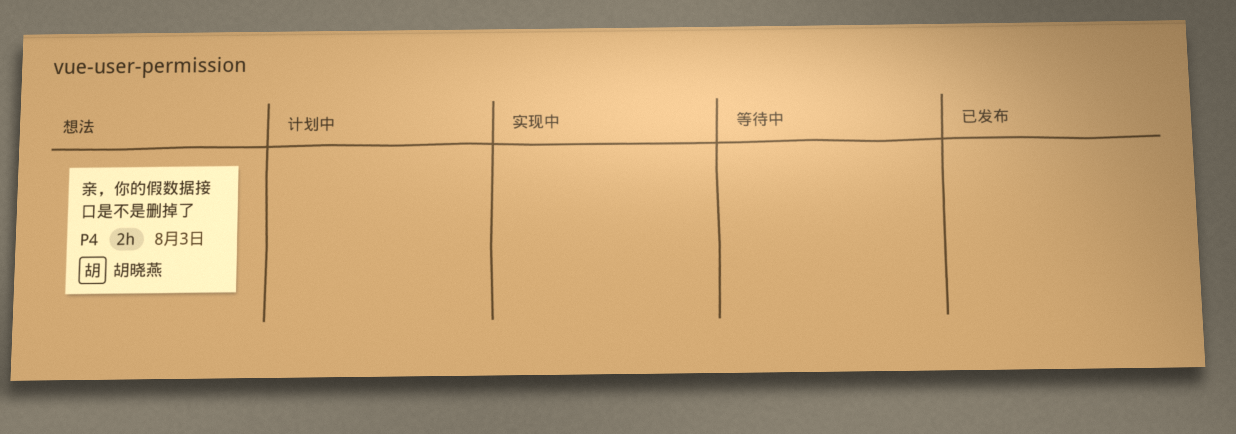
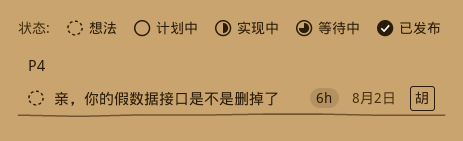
亲，你的假数据接口是不是删掉了, estimate: 2h -> 6h
亲，你的假数据接口是不是删掉了, due: Aug 3 -> Aug 2

